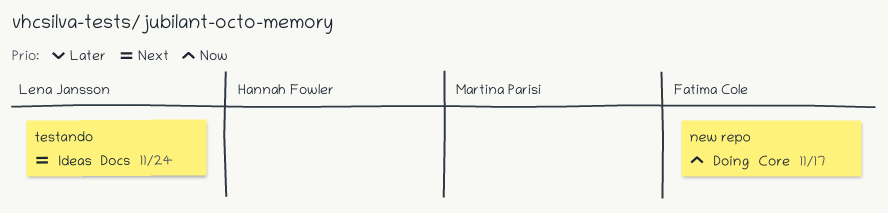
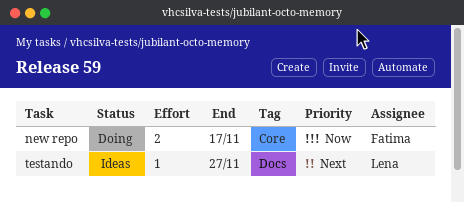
testando, due: Nov 24 -> Nov 27

